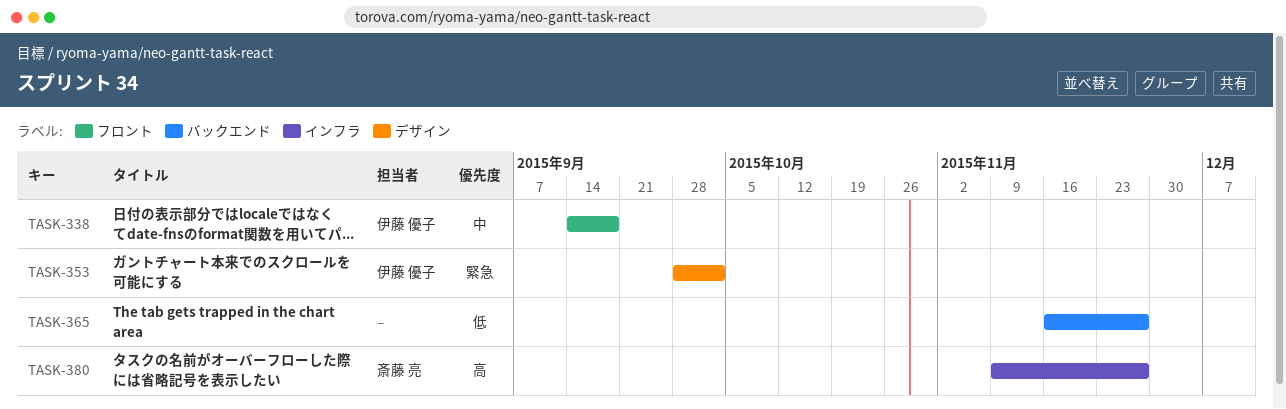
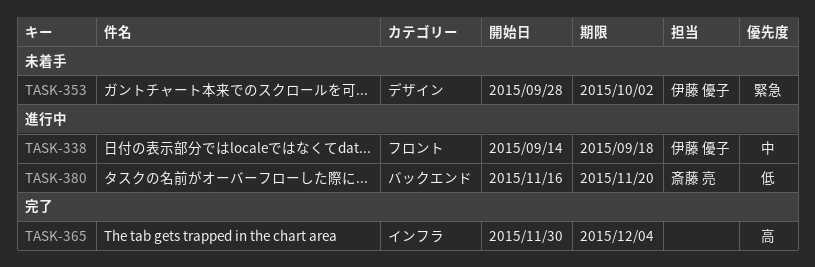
TASK-365, priority: 低 -> 高
TASK-365, label: バックエンド -> インフラ
TASK-365, start: Nov 16 -> Nov 30
TASK-365, due: Nov 27 -> Dec 4
TASK-380, priority: 高 -> 低
TASK-380, label: インフラ -> バックエンド
TASK-380, start: Nov 9 -> Nov 16
TASK-380, due: Nov 27 -> Nov 20

